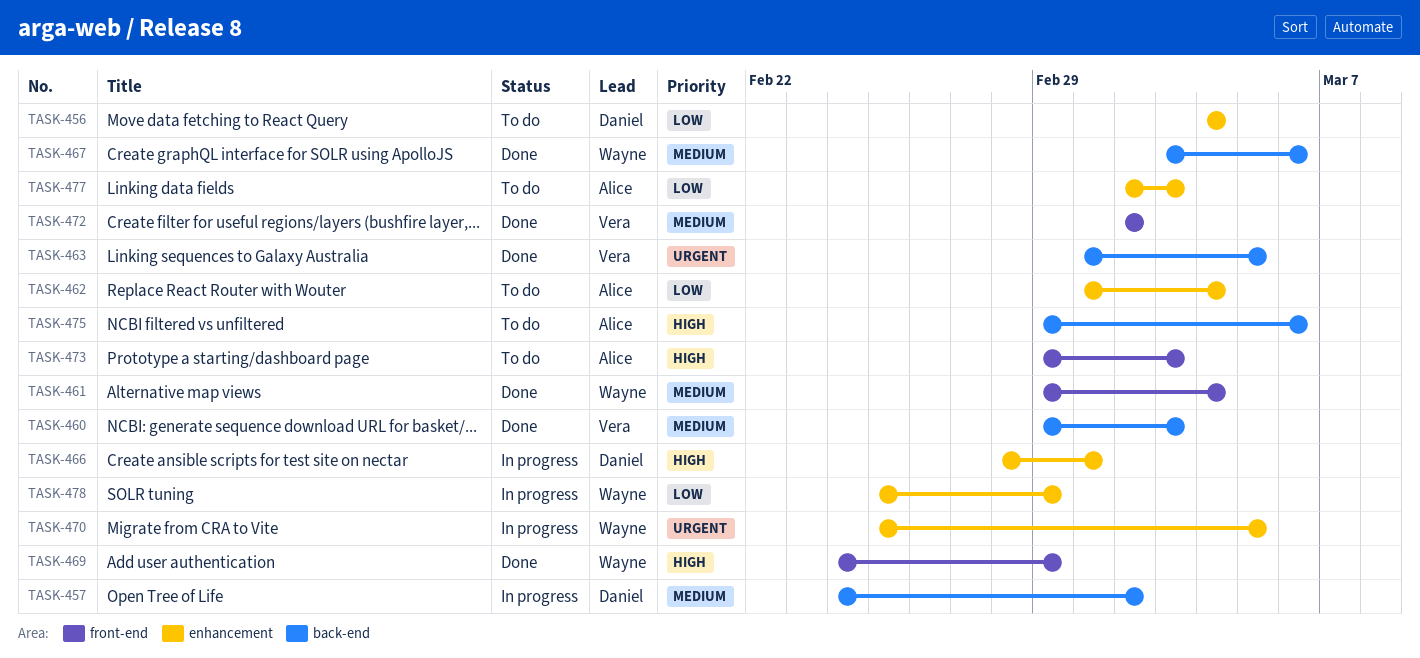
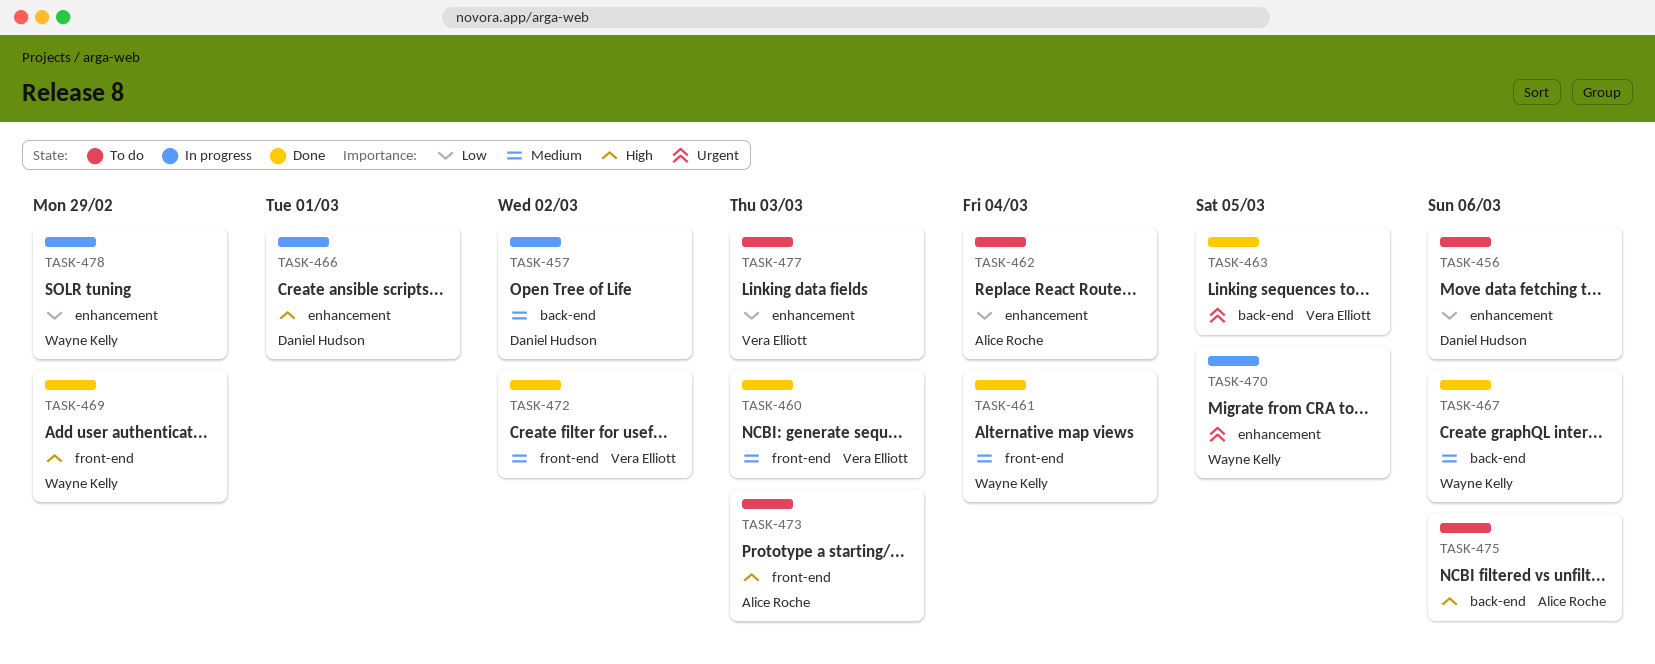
TASK-456, due: Mar 4 -> Mar 6
TASK-460, label: back-end -> front-end
TASK-477, owner: Alice Roche -> Vera Elliott

